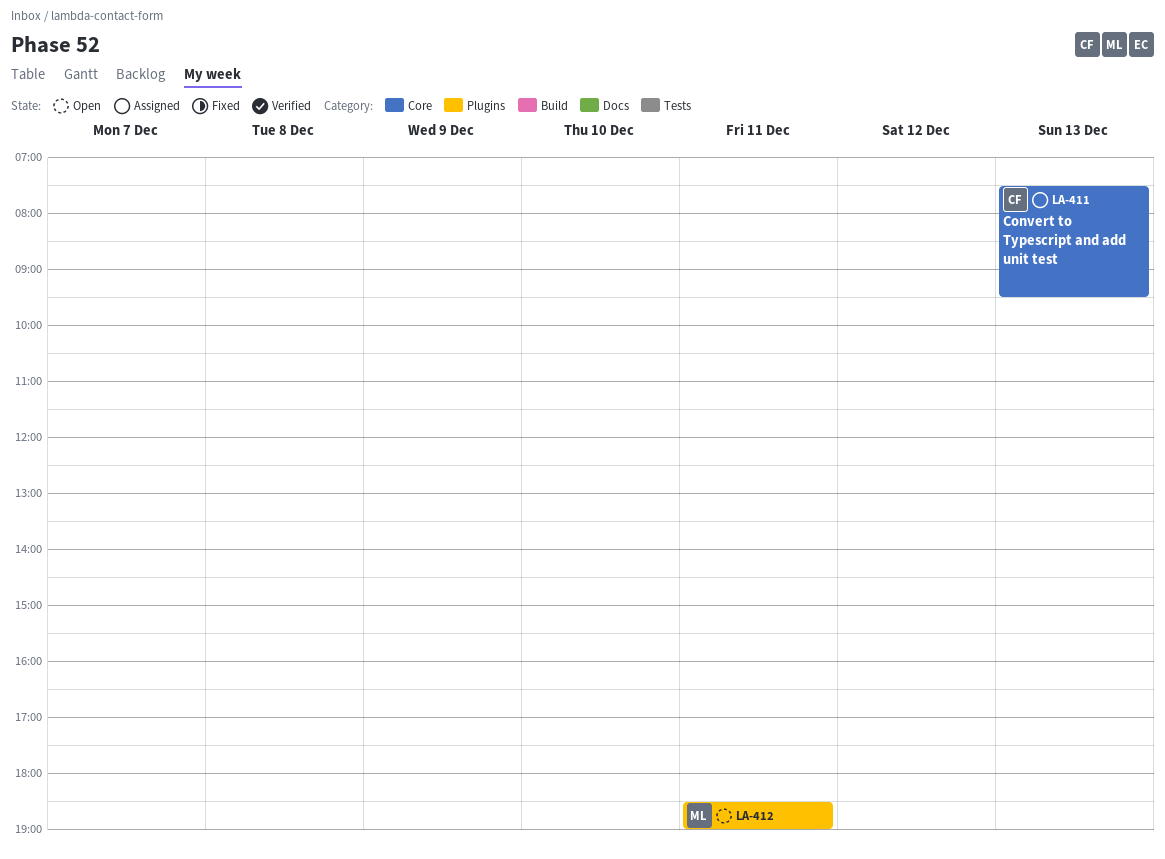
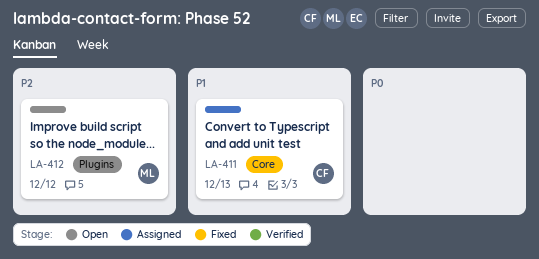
LA-412, day: Dec 11 -> Dec 12

